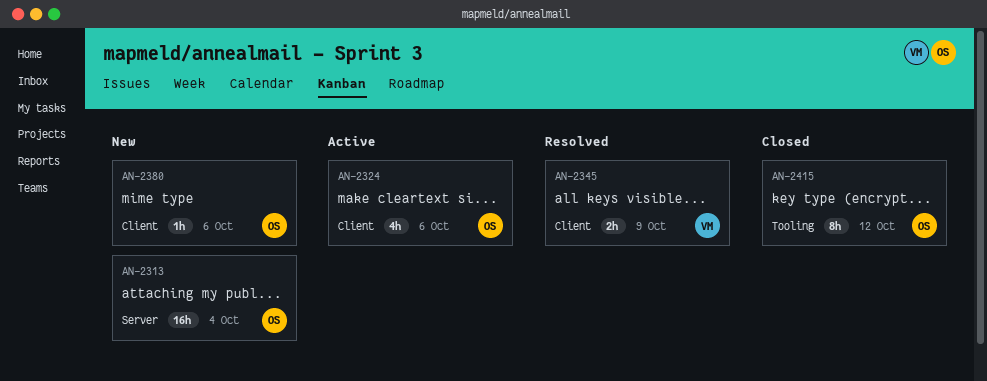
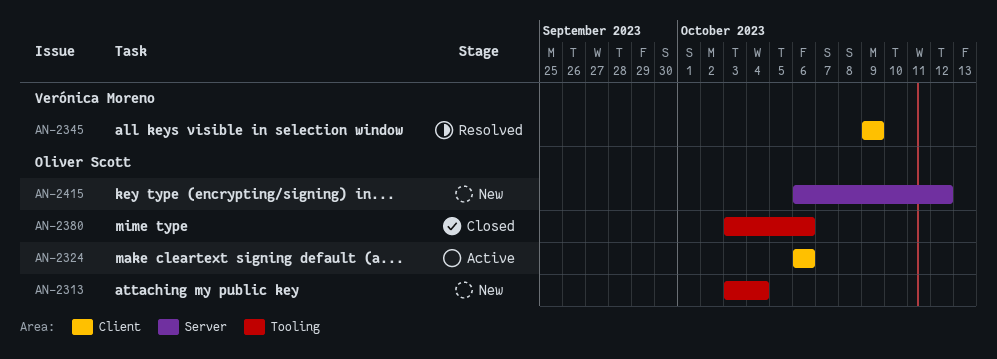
AN-2313, label: Server -> Tooling
AN-2380, status: New -> Closed
AN-2380, label: Client -> Tooling
AN-2415, status: Closed -> New
AN-2415, label: Tooling -> Server

